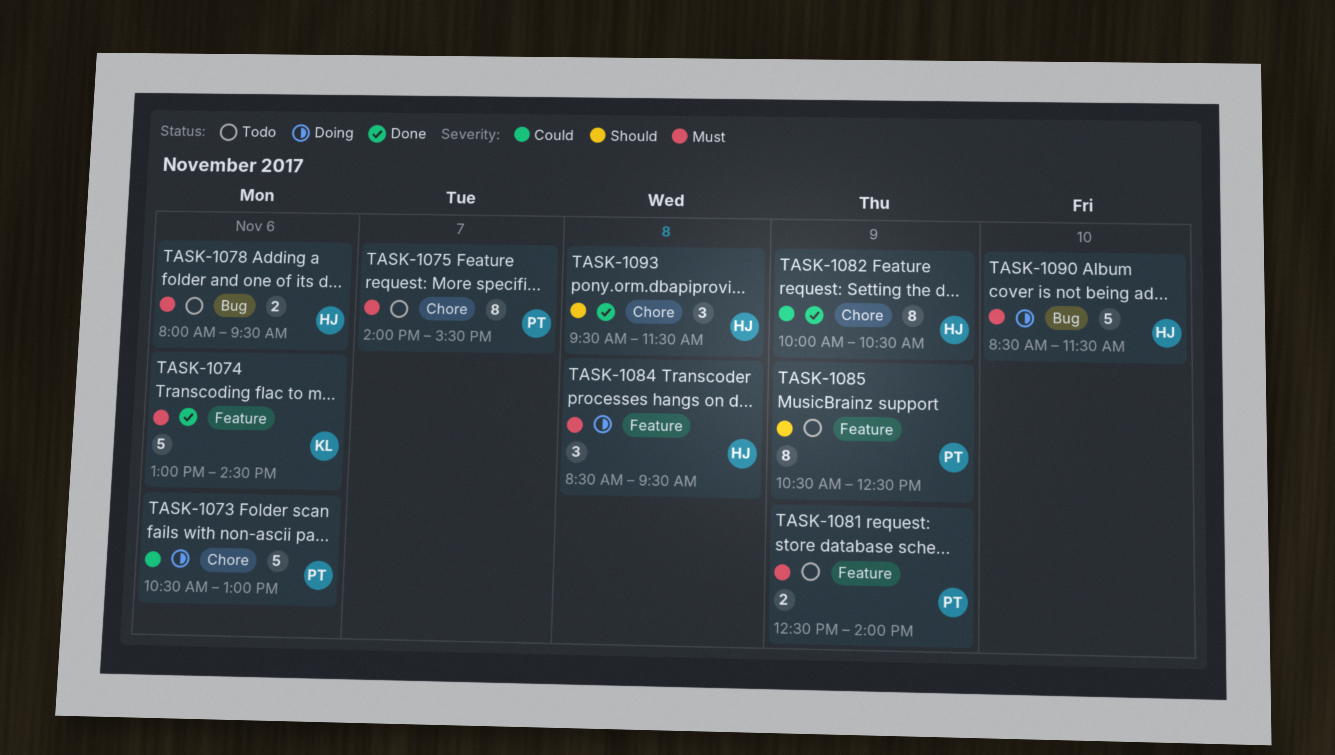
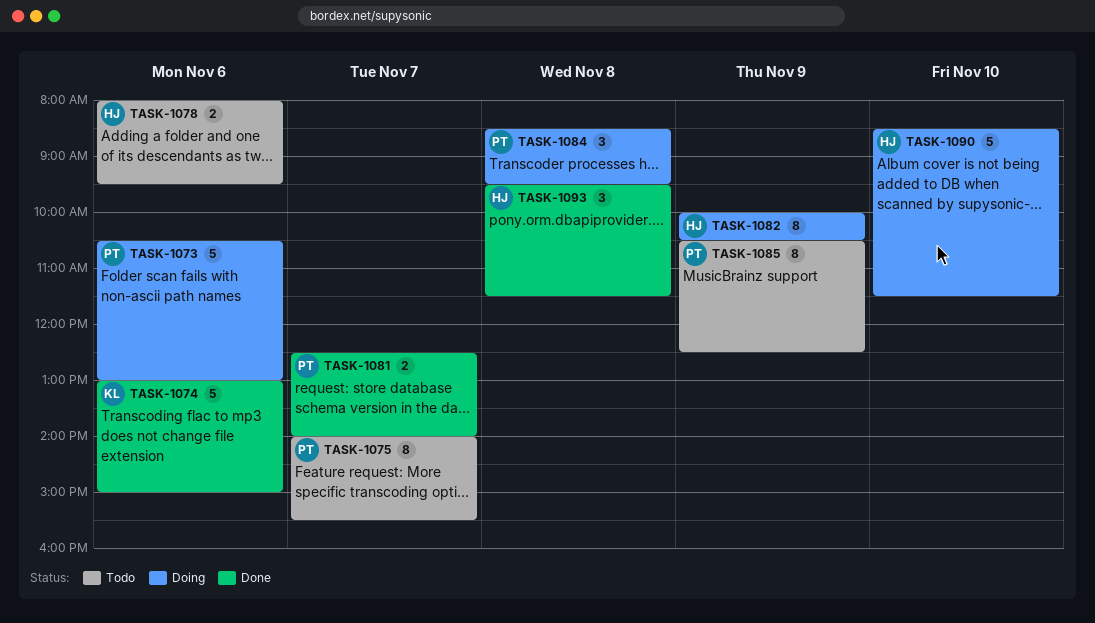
TASK-1074, ends: 14:30 -> 15:00
TASK-1081, status: Todo -> Done
TASK-1081, day: Nov 9 -> Nov 7
TASK-1082, status: Done -> Doing
TASK-1084, owner: HJ -> PT

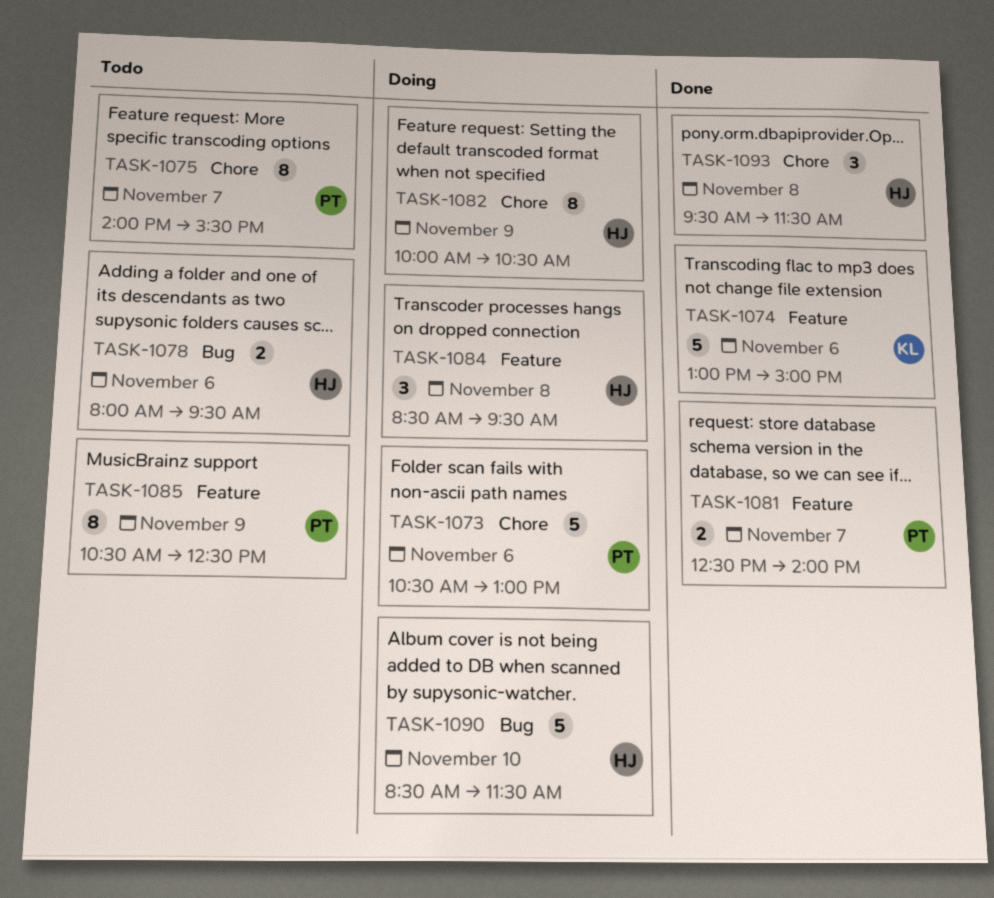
TASK-1084, owner: PT -> HJ

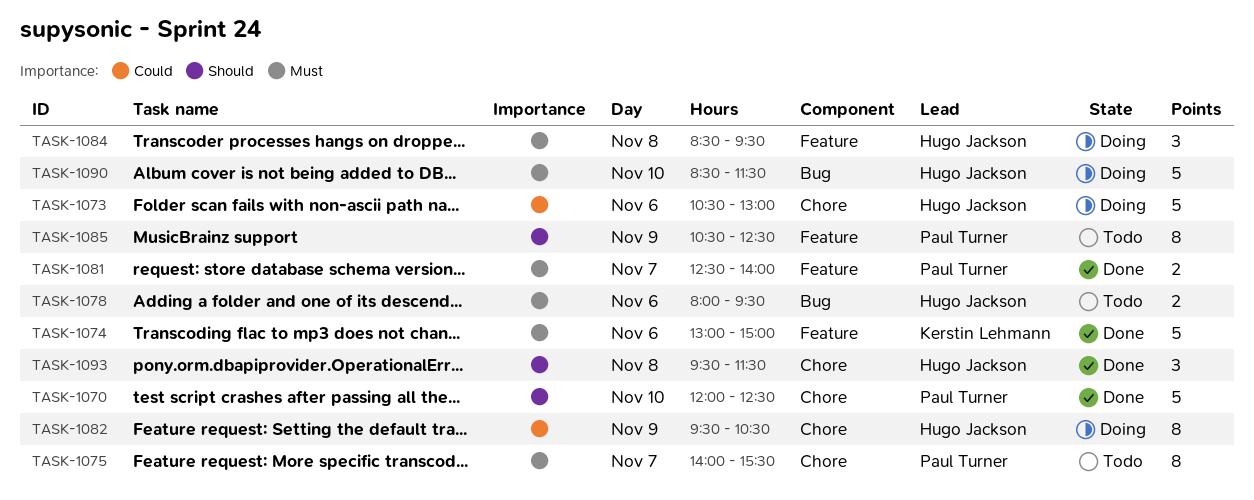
TASK-1070: none -> present
TASK-1073, owner: Paul Turner -> Hugo Jackson
TASK-1082, begins: 10:00 -> 09:30

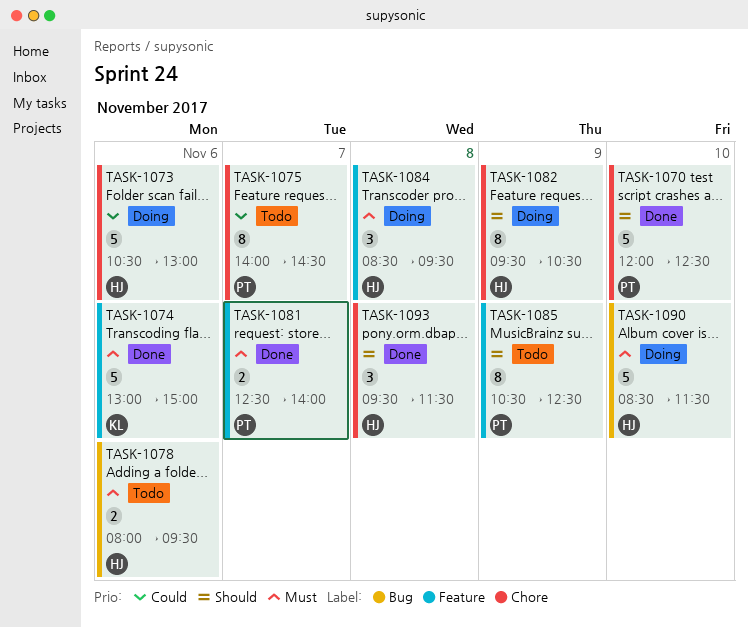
TASK-1075, priority: Must -> Could
TASK-1075, ends: 15:30 -> 14:30
TASK-1082, priority: Could -> Should

